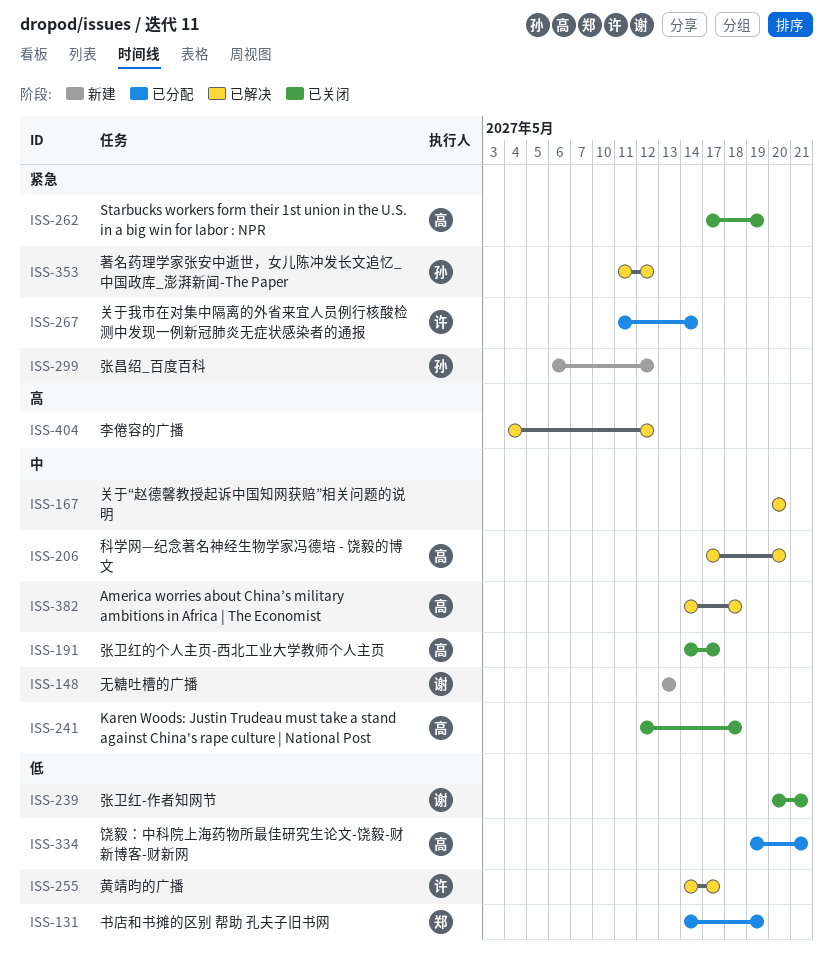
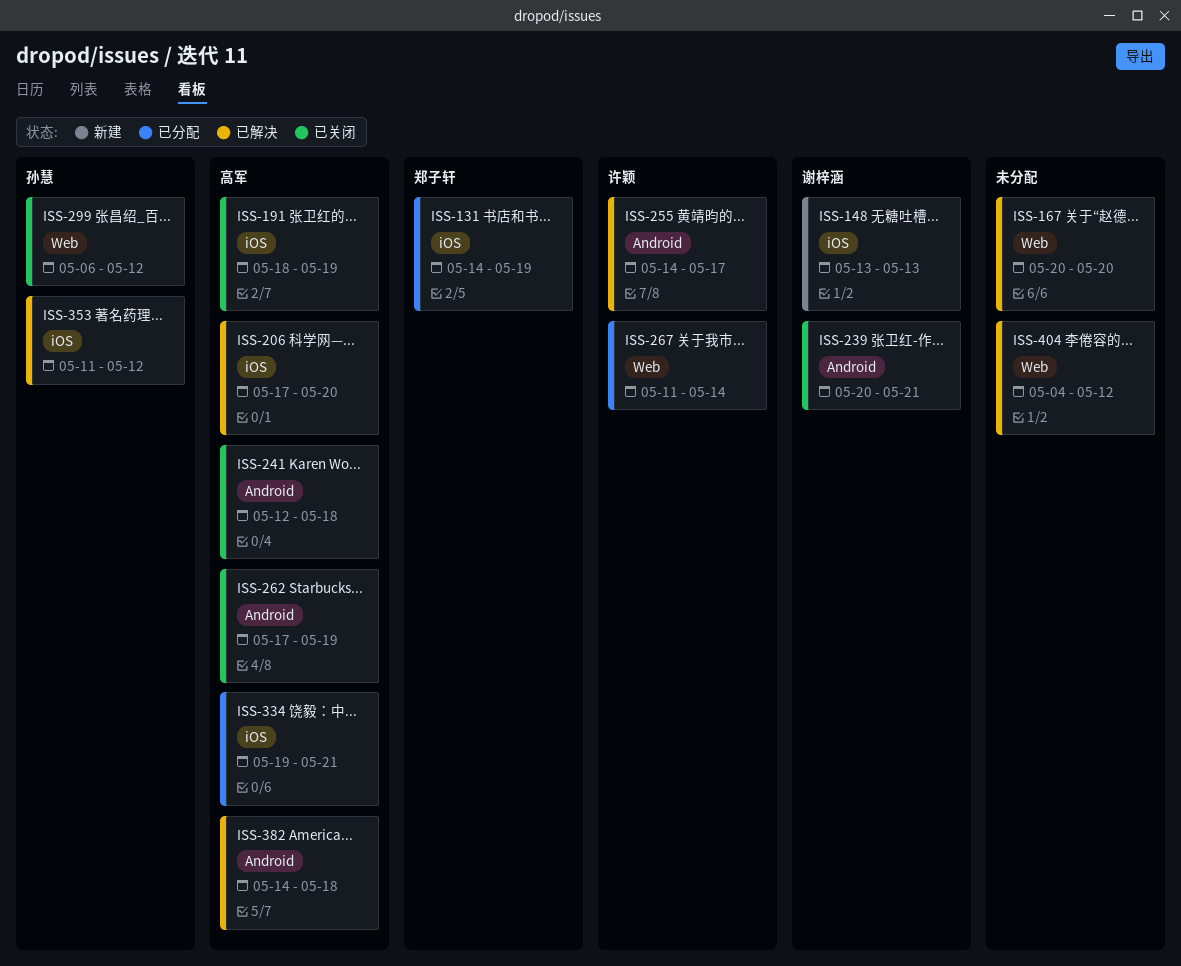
ISS-191, start: May 14 -> May 18
ISS-191, due: May 17 -> May 19
ISS-299, status: 新建 -> 已关闭

